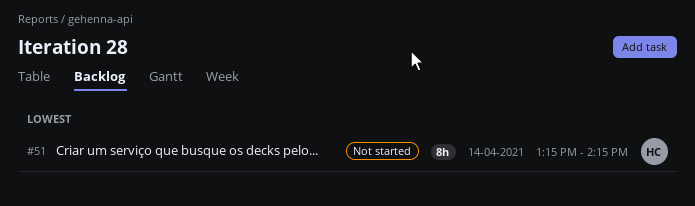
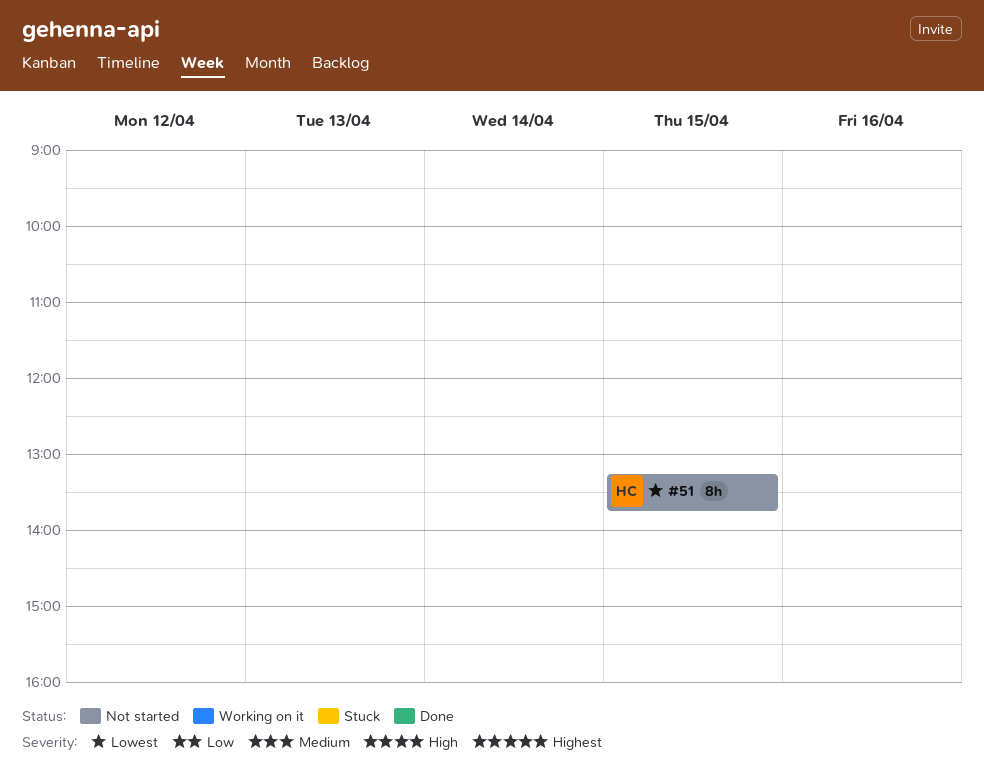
#51, day: Apr 14 -> Apr 15
#51, ends: 14:15 -> 13:45

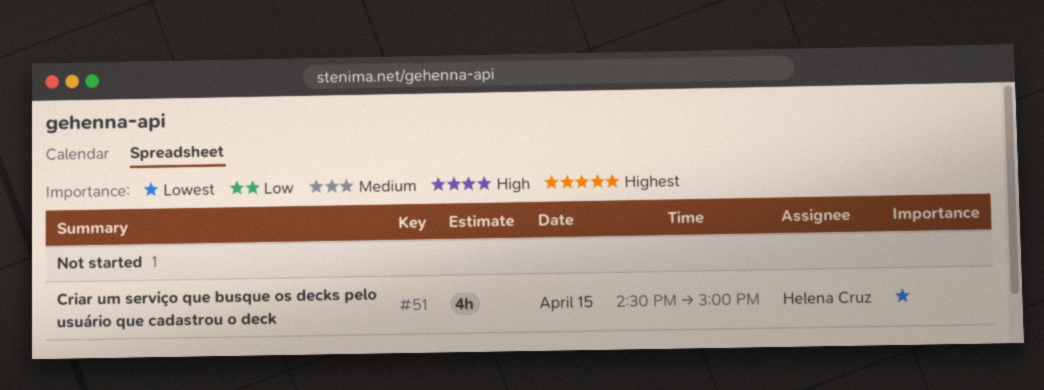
#51, estimate: 8h -> 4h
#51, begins: 13:15 -> 14:30
#51, ends: 13:45 -> 15:00

